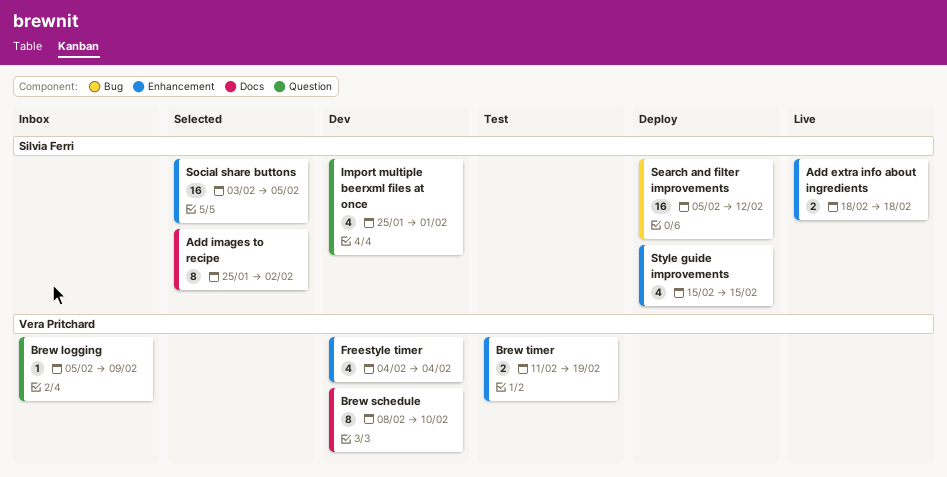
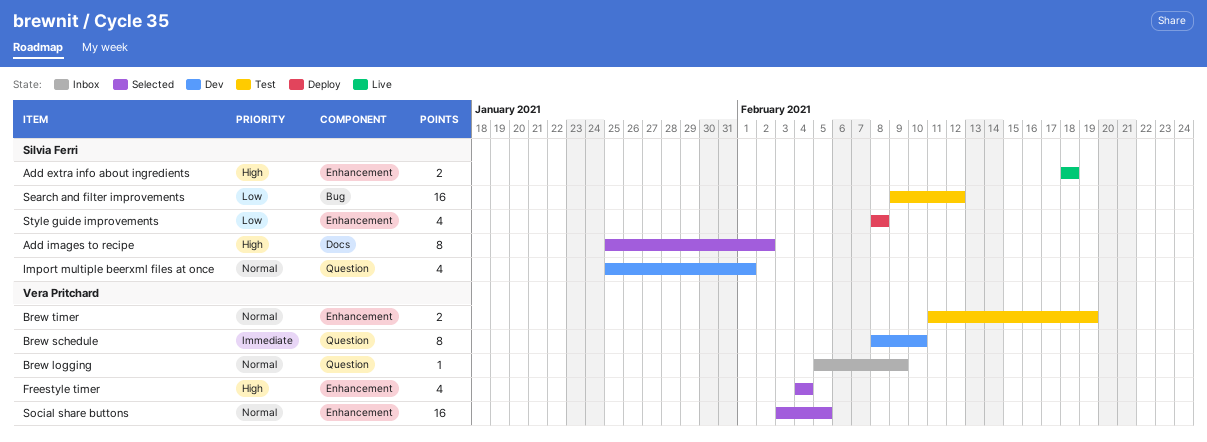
Brew schedule, label: Docs -> Question
Freestyle timer, status: Dev -> Selected
Search and filter improvements, status: Deploy -> Test
Search and filter improvements, start: Feb 5 -> Feb 9
Social share buttons, owner: Silvia Ferri -> Vera Pritchard
Style guide improvements, start: Feb 15 -> Feb 8
Style guide improvements, due: Feb 15 -> Feb 8

